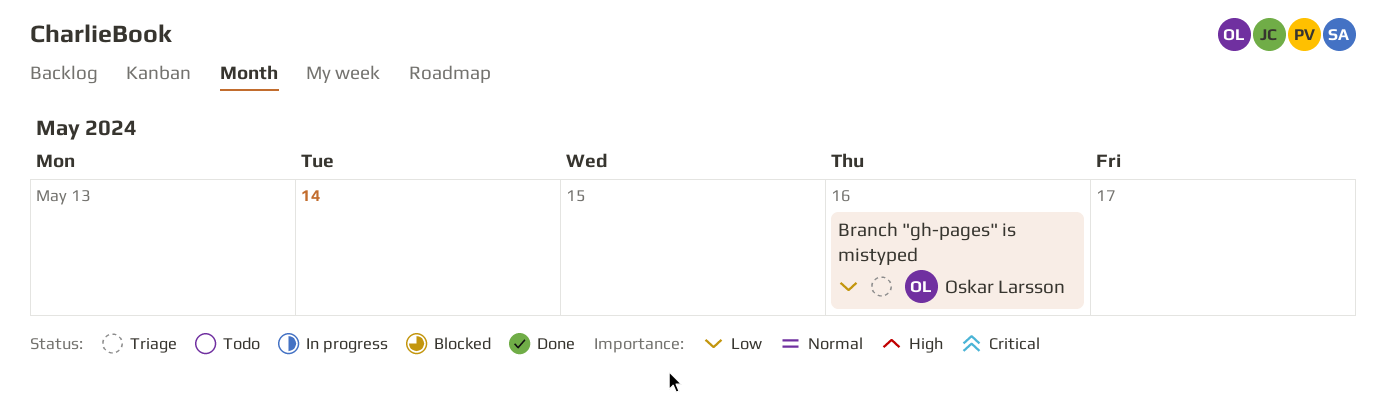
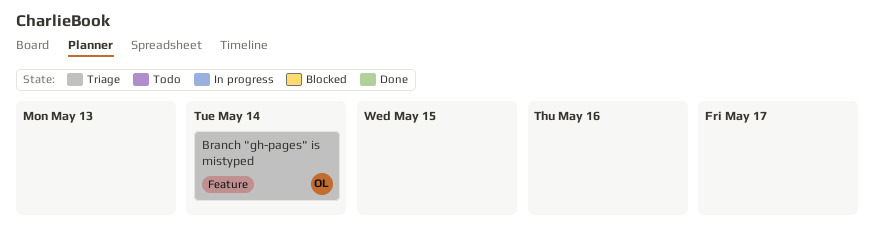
Branch "gh-pages" is mistyped, due: May 16 -> May 14

